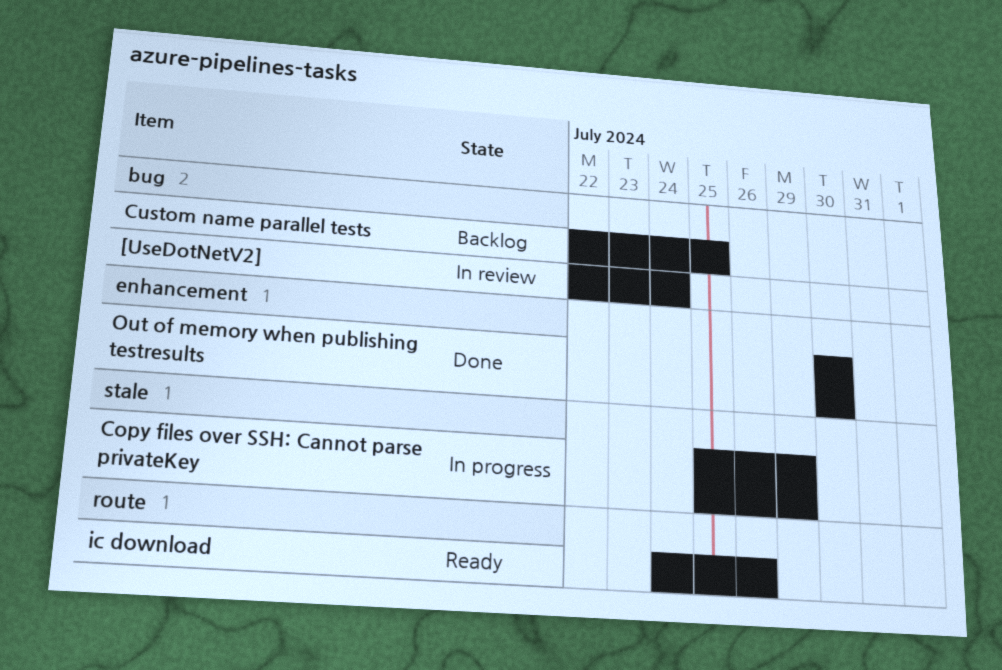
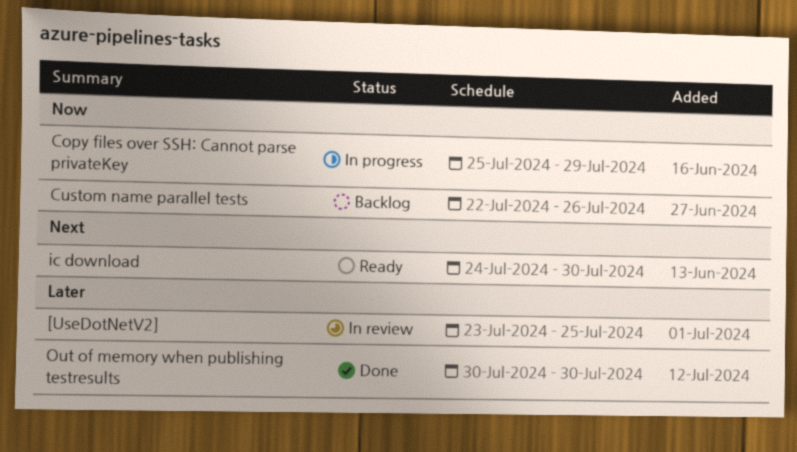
[UseDotNetV2], start: Jul 22 -> Jul 23
[UseDotNetV2], due: Jul 24 -> Jul 25
Custom name parallel tests, due: Jul 25 -> Jul 26
ic download, due: Jul 26 -> Jul 30

